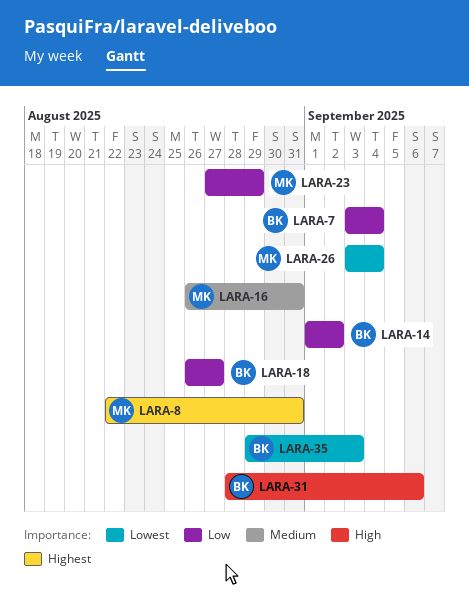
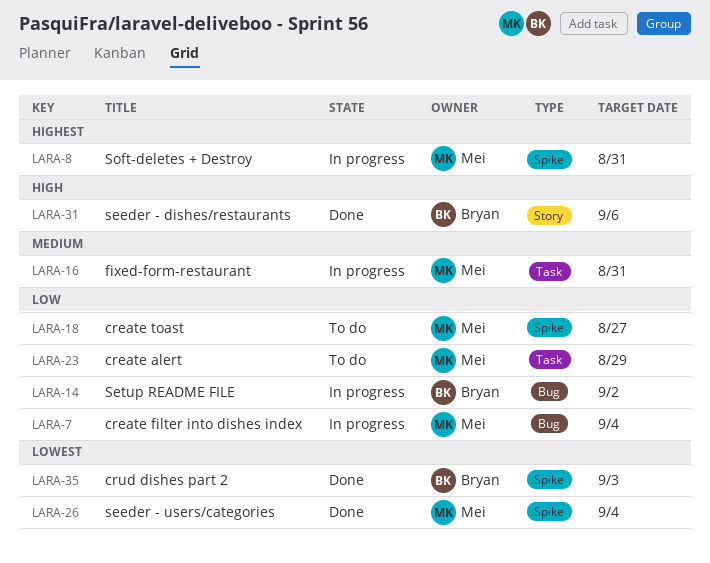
LARA-7, owner: Bryan -> Mei
LARA-18, owner: Bryan -> Mei

